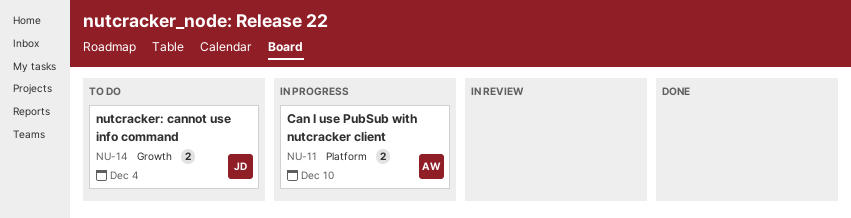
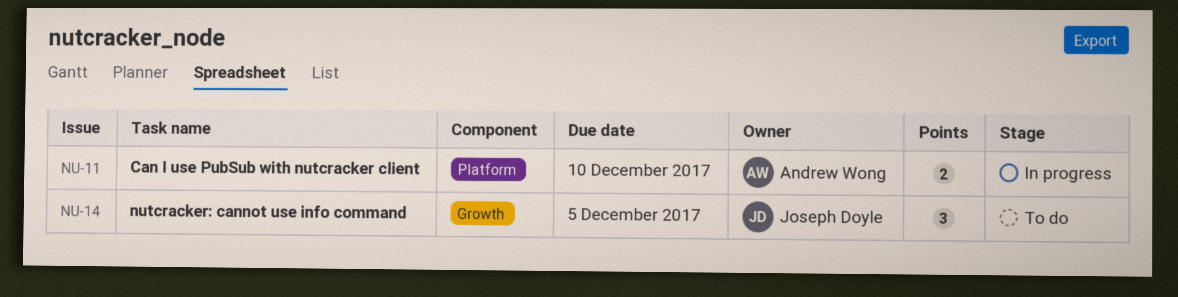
NU-14, estimate: 2 -> 3
NU-14, due: Dec 4 -> Dec 5

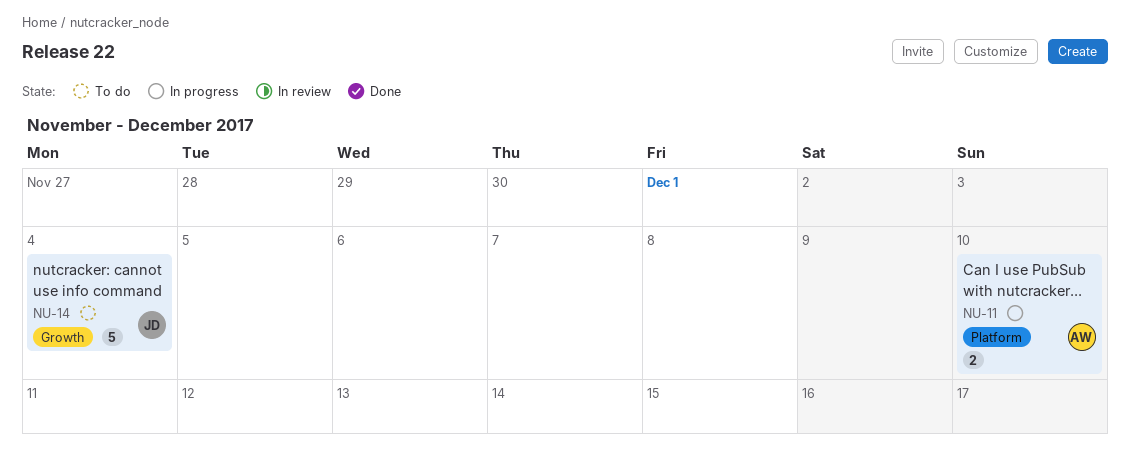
NU-14, estimate: 3 -> 5
NU-14, due: Dec 5 -> Dec 4

